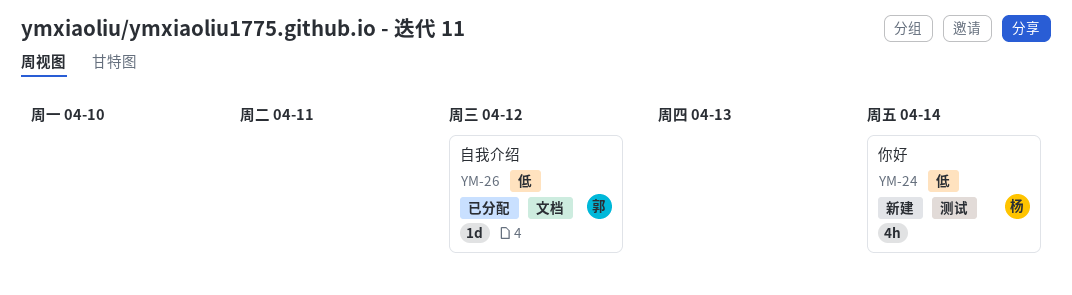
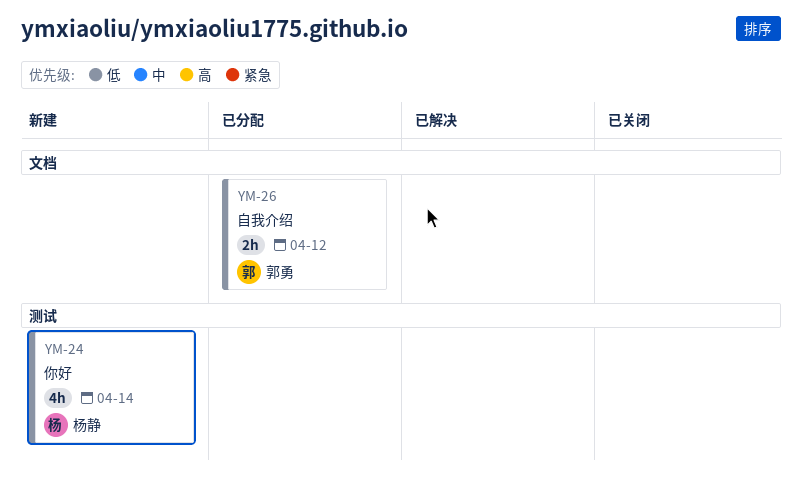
YM-26, estimate: 1d -> 2h

